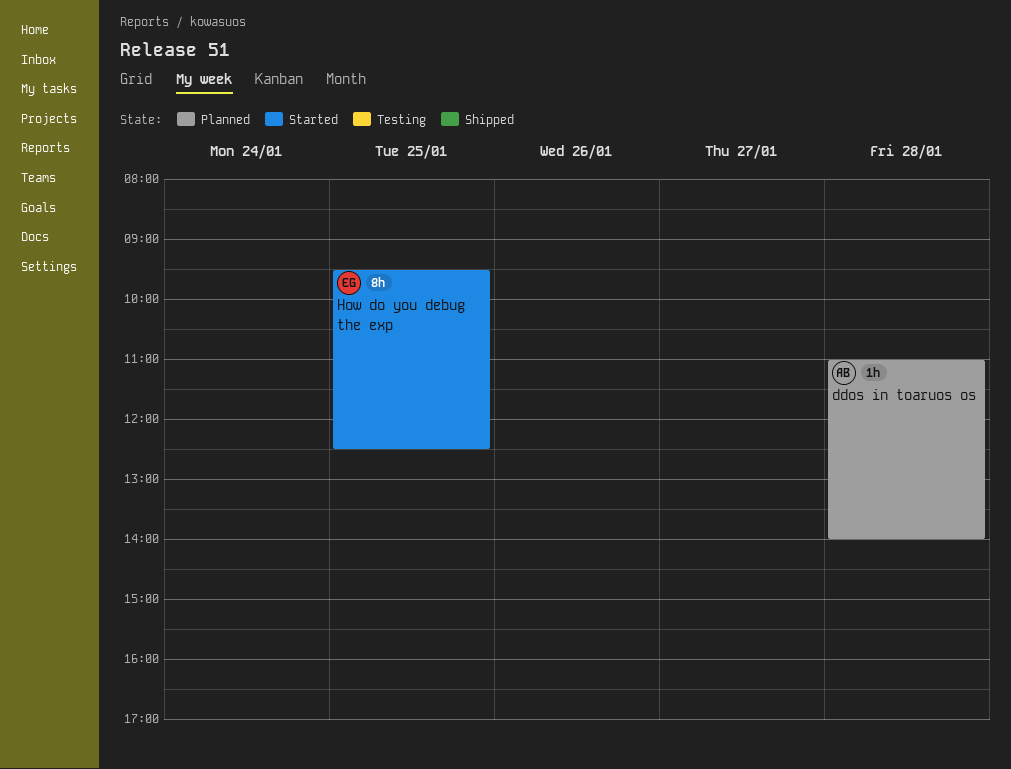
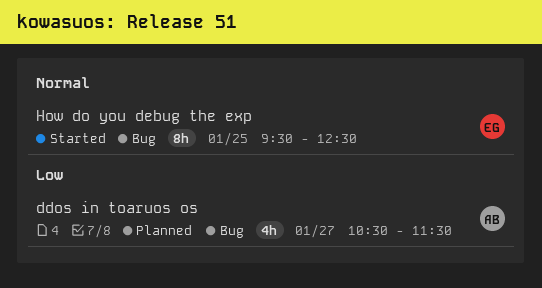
ddos in toaruos os, estimate: 1h -> 4h
ddos in toaruos os, day: Jan 28 -> Jan 27
ddos in toaruos os, begins: 11:00 -> 10:30
ddos in toaruos os, ends: 14:00 -> 11:30

